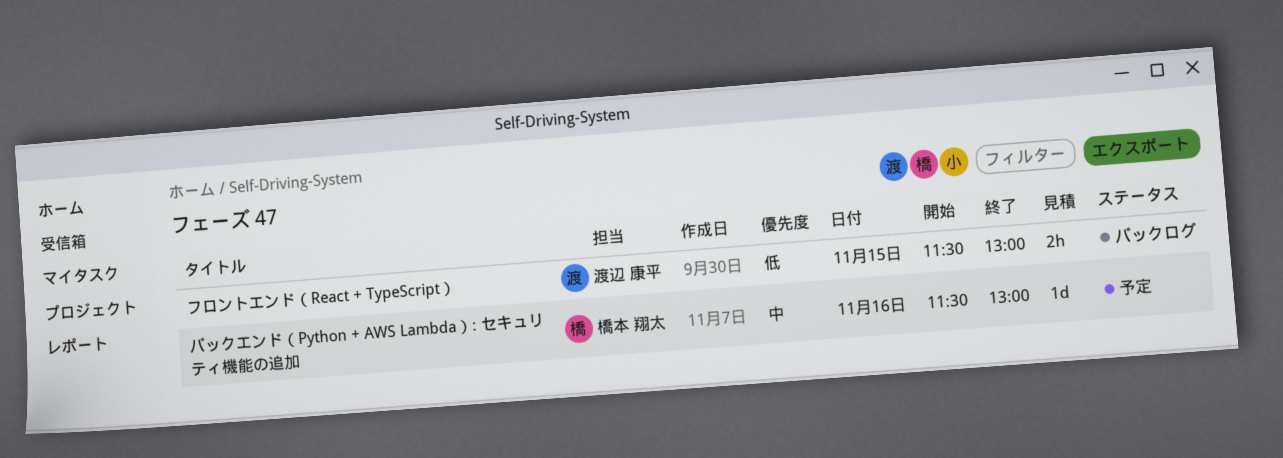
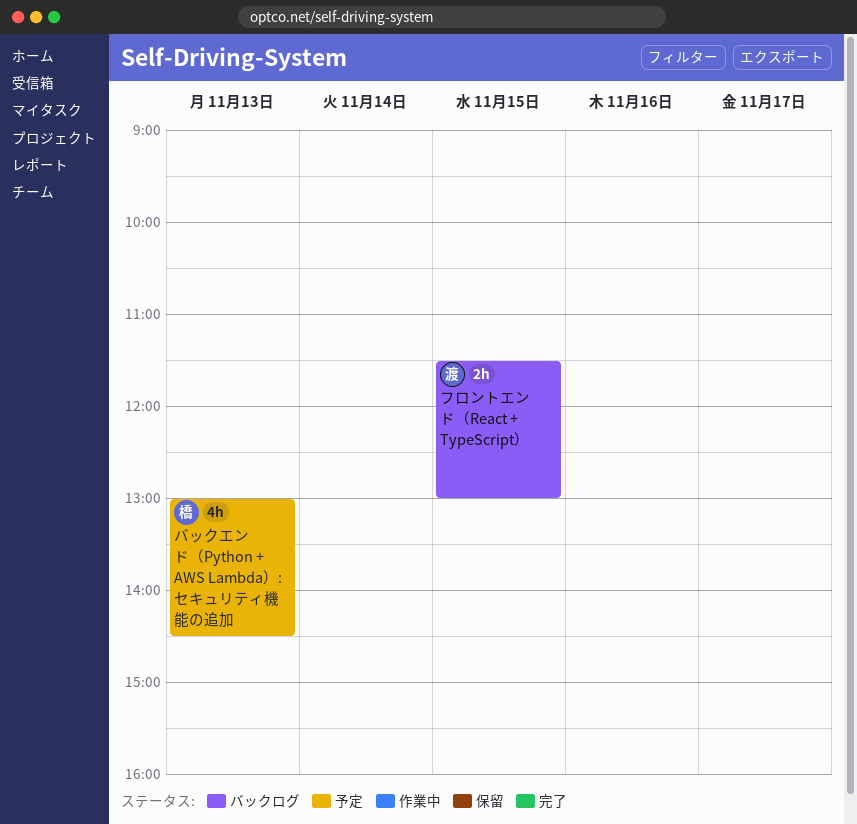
バックエンド（Python + AWS Lambda）: セキュリティ機能の追加, estimate: 1d -> 4h
バックエンド（Python + AWS Lambda）: セキュリティ機能の追加, day: Nov 16 -> Nov 13
バックエンド（Python + AWS Lambda）: セキュリティ機能の追加, begins: 11:30 -> 13:00
バックエンド（Python + AWS Lambda）: セキュリティ機能の追加, ends: 13:00 -> 14:30

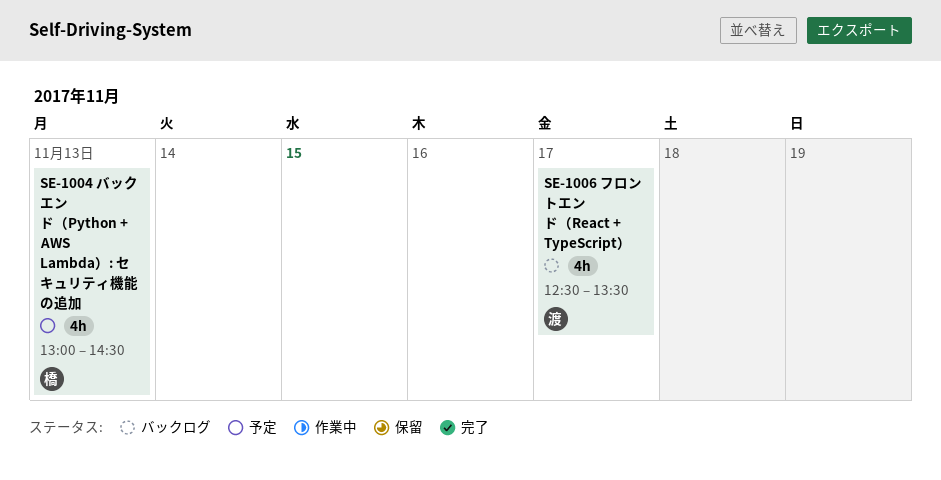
フロントエンド（React + TypeScript）, estimate: 2h -> 4h
フロントエンド（React + TypeScript）, day: Nov 15 -> Nov 17
フロントエンド（React + TypeScript）, begins: 11:30 -> 12:30
フロントエンド（React + TypeScript）, ends: 13:00 -> 13:30

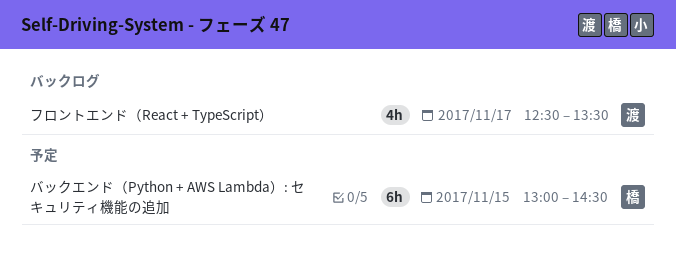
バックエンド（Python + AWS Lambda）: セキュリティ機能の追加, estimate: 4h -> 6h
バックエンド（Python + AWS Lambda）: セキュリティ機能の追加, day: Nov 13 -> Nov 15

